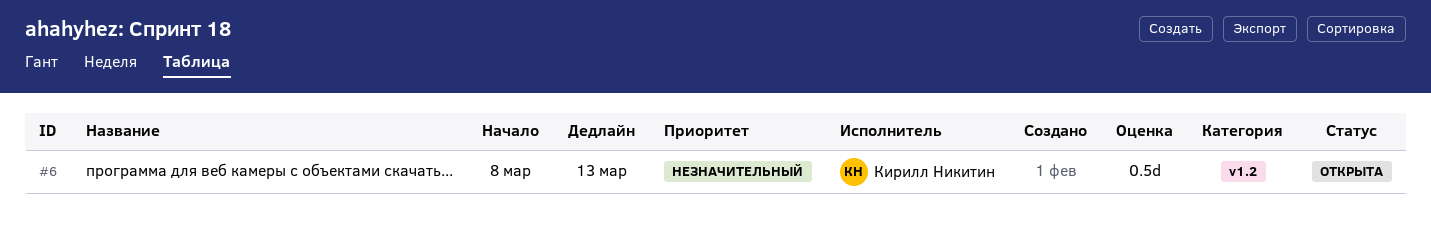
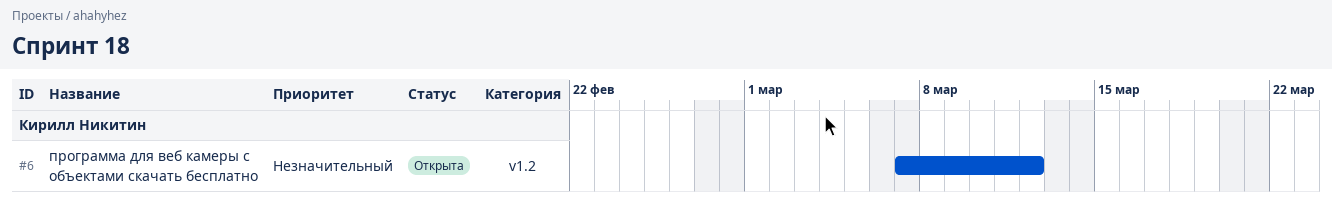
#6, start: Mar 8 -> Mar 7
#6, due: Mar 13 -> Mar 12

